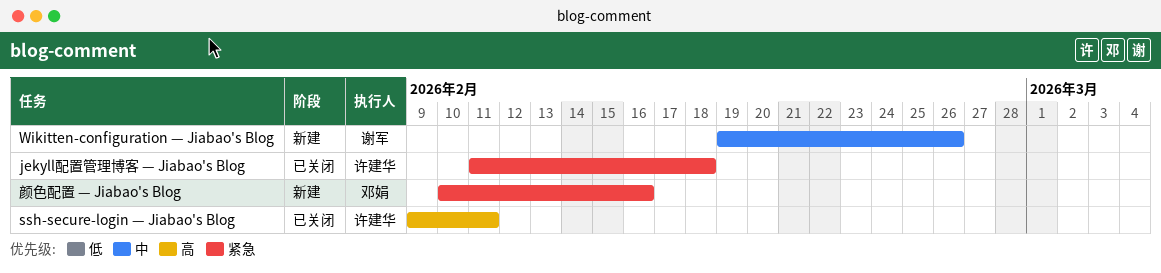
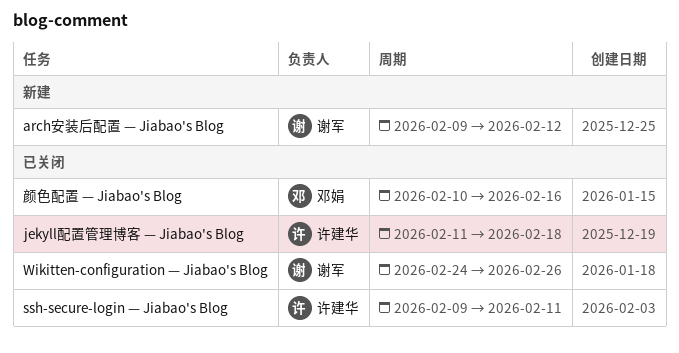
arch安装后配置 — Jiabao's Blog: none -> present
Wikitten-configuration — Jiabao's Blog, status: 新建 -> 已关闭
Wikitten-configuration — Jiabao's Blog, start: Feb 19 -> Feb 24
颜色配置 — Jiabao's Blog, status: 新建 -> 已关闭

